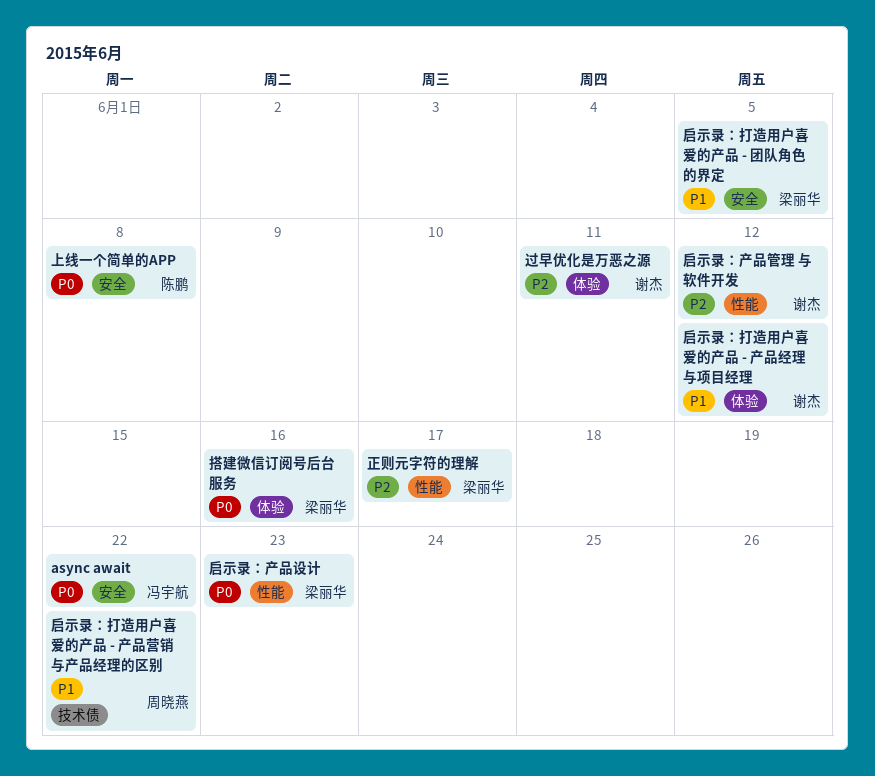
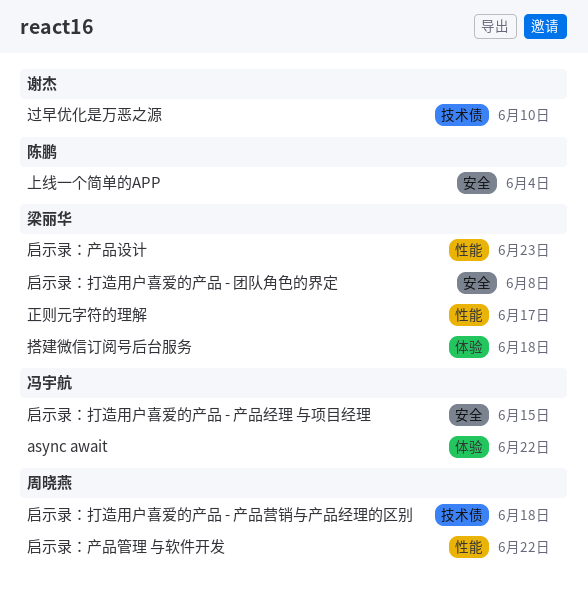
async await, label: 安全 -> 体验
上线一个简单的APP, due: Jun 8 -> Jun 4
启示录：产品管理 与软件开发, owner: 谢杰 -> 周晓燕
启示录：产品管理 与软件开发, due: Jun 12 -> Jun 22
启示录：打造用户喜爱的产品 - 产品经理 与项目经理, owner: 谢杰 -> 冯宇航
启示录：打造用户喜爱的产品 - 产品经理 与项目经理, label: 体验 -> 安全
启示录：打造用户喜爱的产品 - 产品经理 与项目经理, due: Jun 12 -> Jun 15
启示录：打造用户喜爱的产品 - 产品营销与产品经理的区别, due: Jun 22 -> Jun 18
启示录：打造用户喜爱的产品 - 团队角色的界定, due: Jun 5 -> Jun 8
搭建微信订阅号后台服务, due: Jun 16 -> Jun 18
过早优化是万恶之源, label: 体验 -> 技术债
过早优化是万恶之源, due: Jun 11 -> Jun 10

